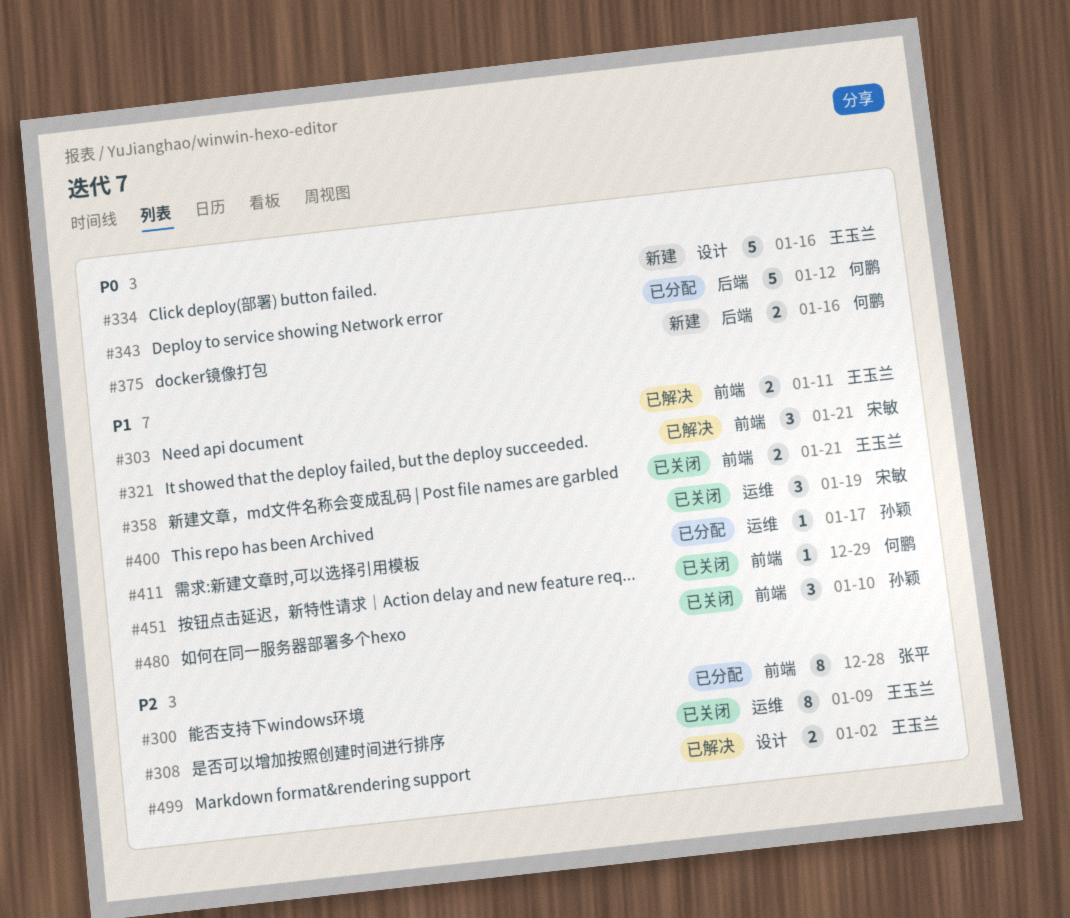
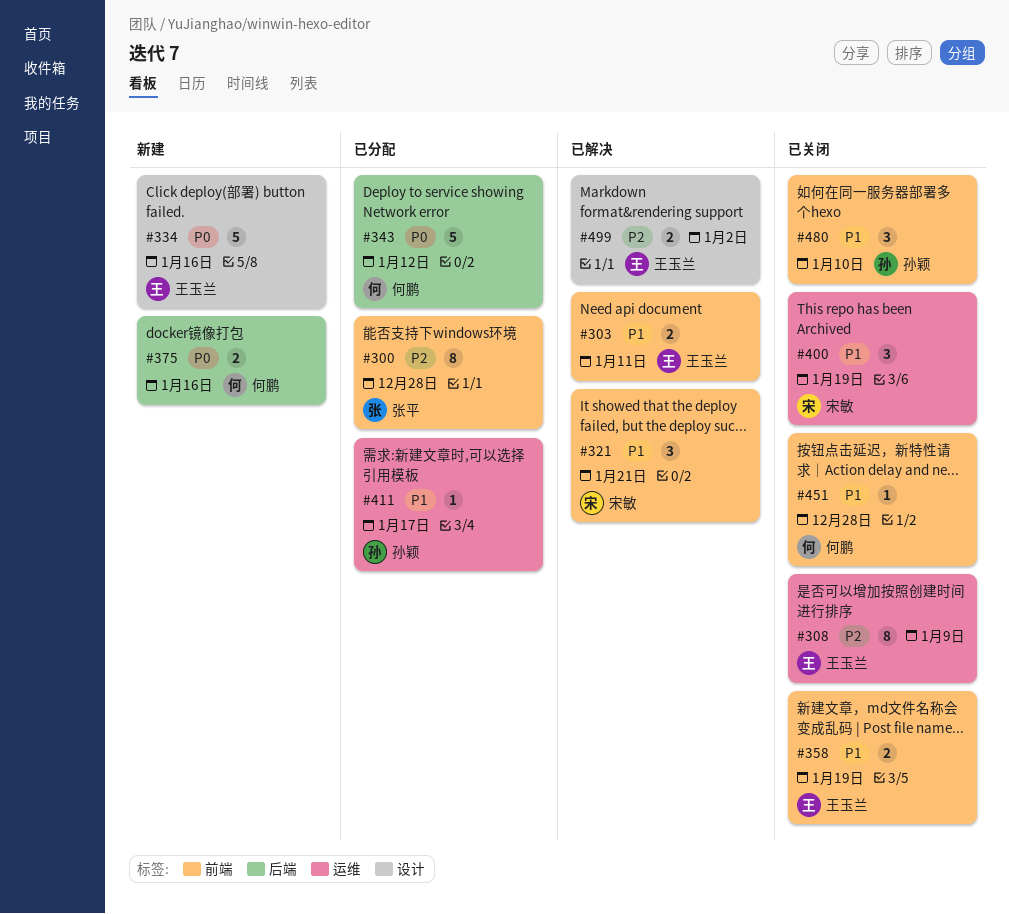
#358, due: Jan 21 -> Jan 19
#451, due: Dec 29 -> Dec 28

